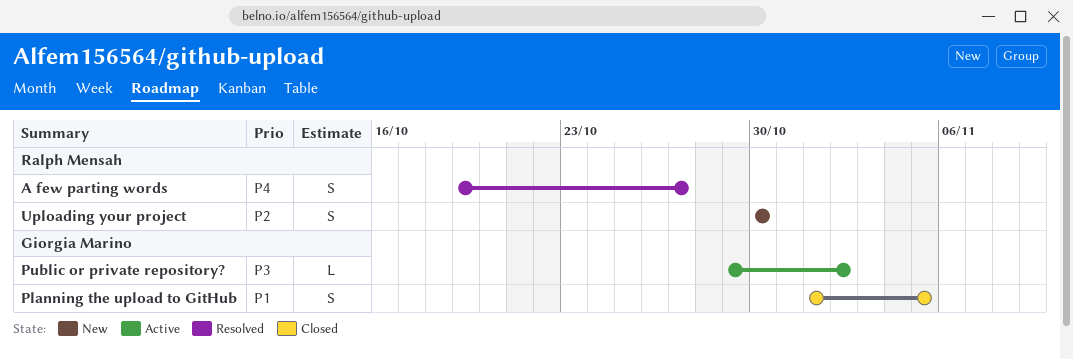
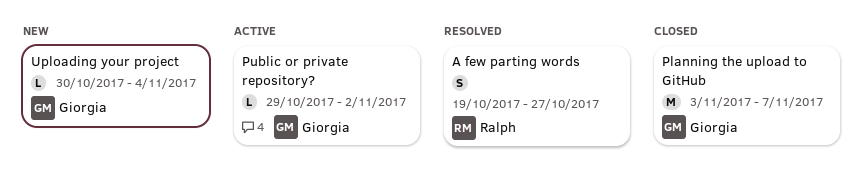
Planning the upload to GitHub, estimate: S -> M
Planning the upload to GitHub, start: Nov 1 -> Nov 3
Planning the upload to GitHub, due: Nov 5 -> Nov 7
Uploading your project, owner: Ralph Mensah -> Giorgia Marino
Uploading your project, estimate: S -> L
Uploading your project, due: Oct 30 -> Nov 4

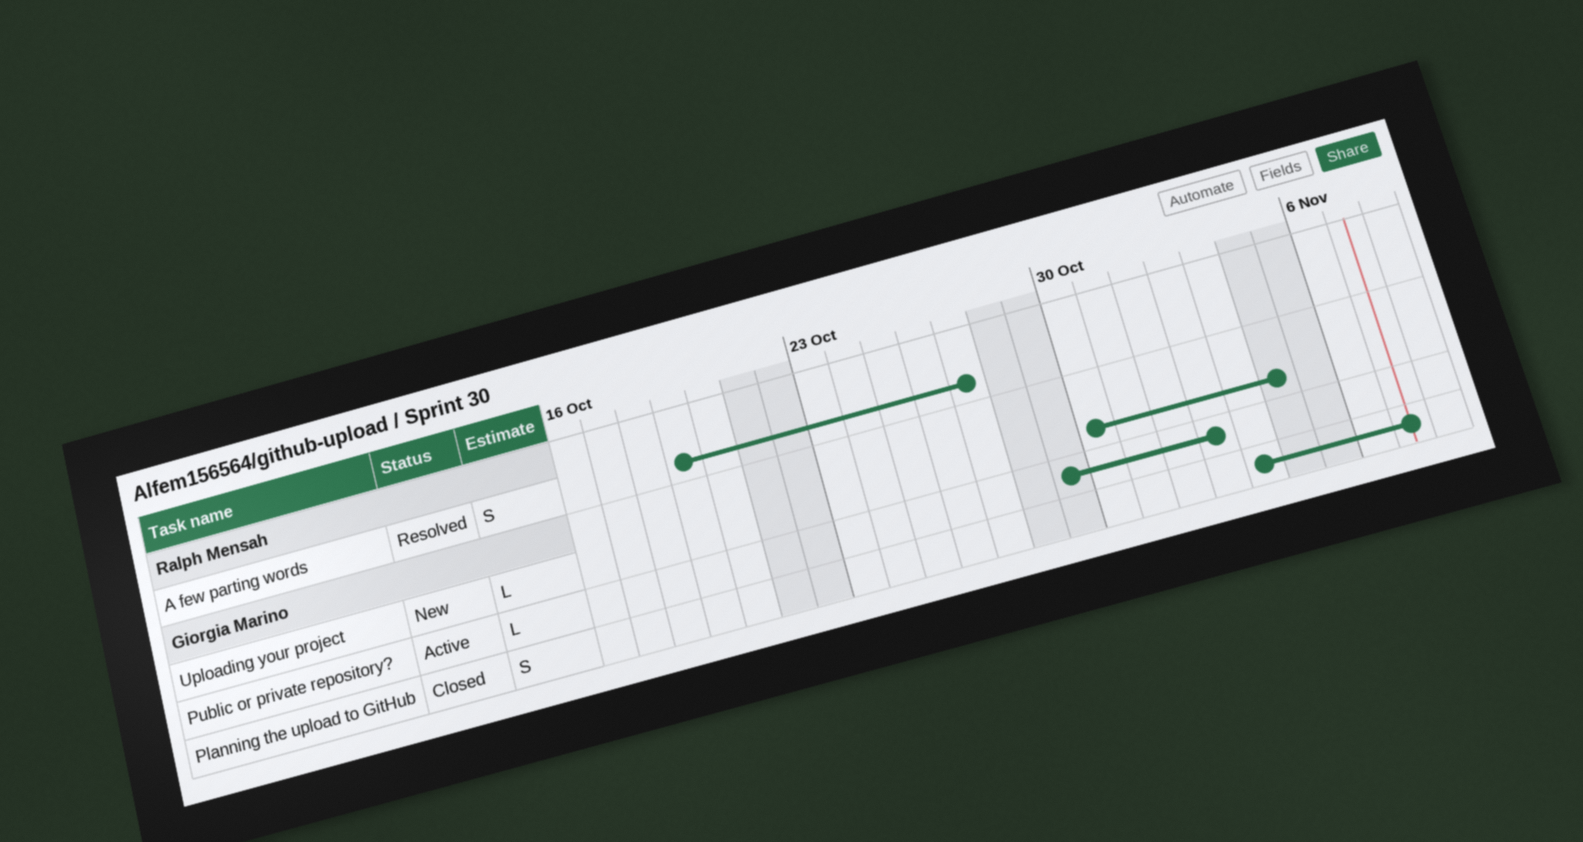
Planning the upload to GitHub, estimate: M -> S

